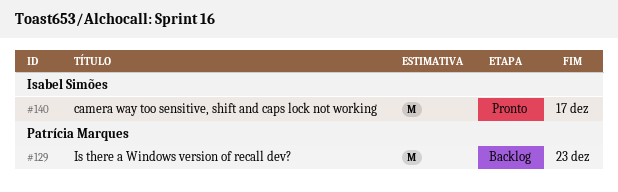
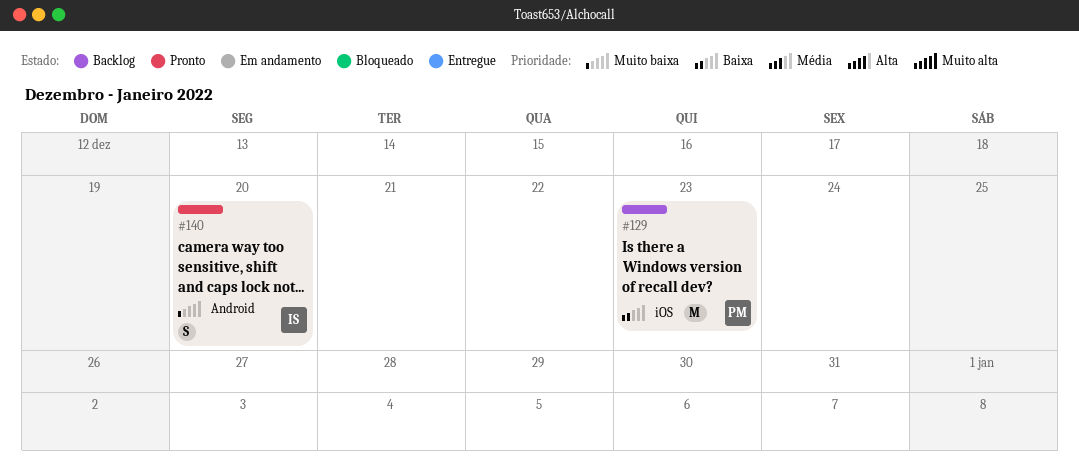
#140, estimate: M -> S
#140, due: Dec 17 -> Dec 20

